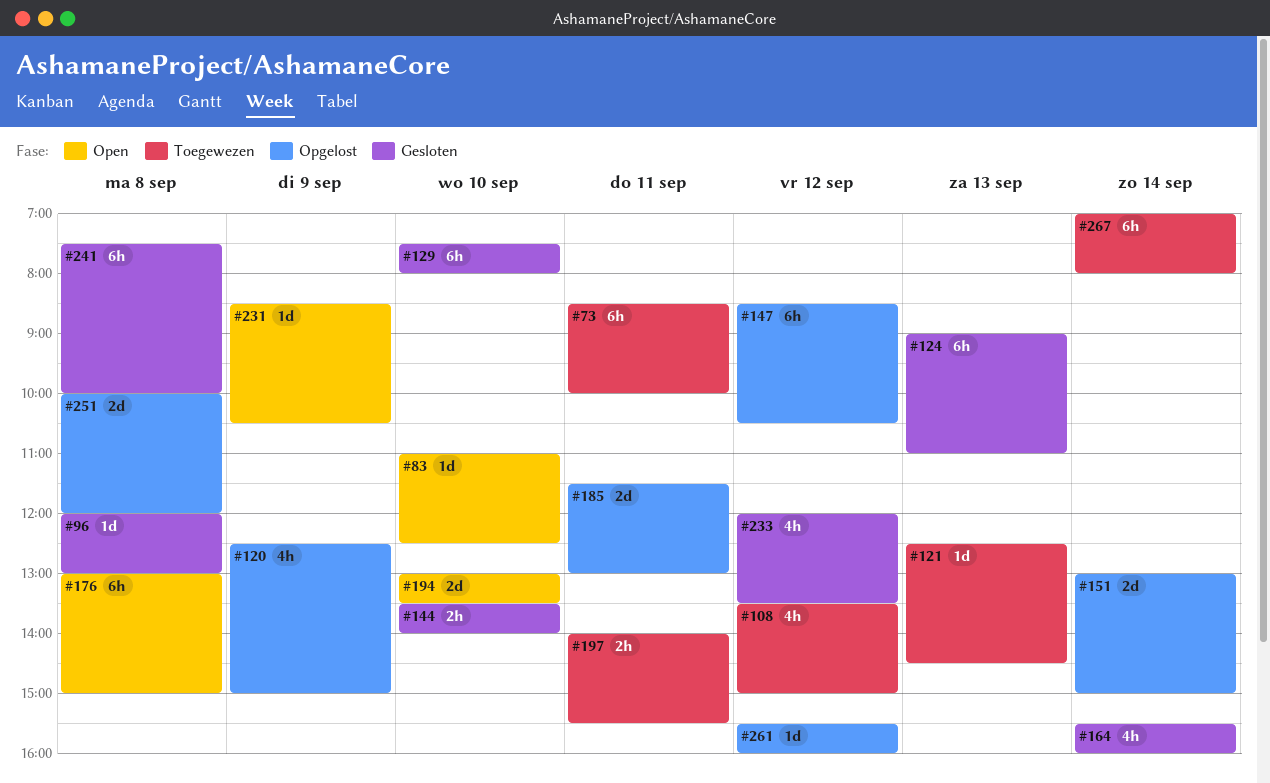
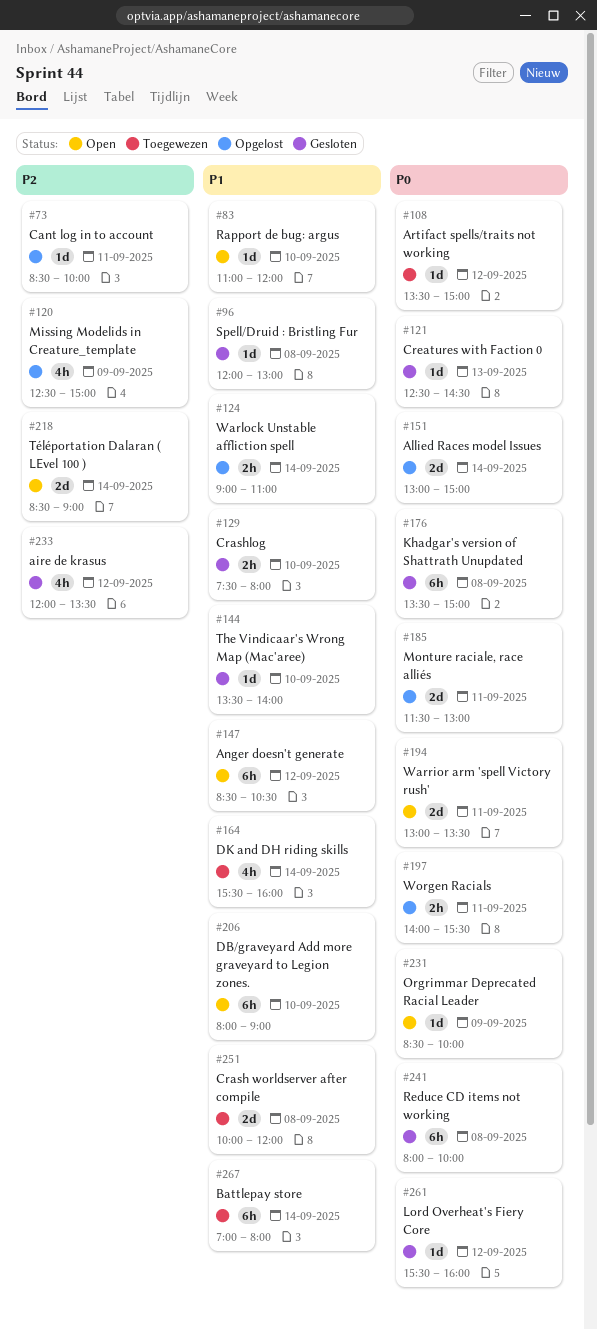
#73, status: Toegewezen -> Opgelost
#73, estimate: 6h -> 1d
#83, ends: 12:30 -> 12:00
#108, estimate: 4h -> 1d
#121, status: Toegewezen -> Gesloten
#124, status: Gesloten -> Opgelost
#124, estimate: 6h -> 2h
#124, day: Sep 13 -> Sep 14
#129, estimate: 6h -> 2h
#144, estimate: 2h -> 1d
#147, status: Opgelost -> Open
#164, status: Gesloten -> Toegewezen
#176, status: Open -> Gesloten
#176, begins: 13:00 -> 13:30
#194, day: Sep 10 -> Sep 11
#197, status: Toegewezen -> Opgelost
#206: none -> present
#218: none -> present
#231, ends: 10:30 -> 10:00
#241, begins: 07:30 -> 08:00
#251, status: Opgelost -> Toegewezen
#261, status: Opgelost -> Gesloten

